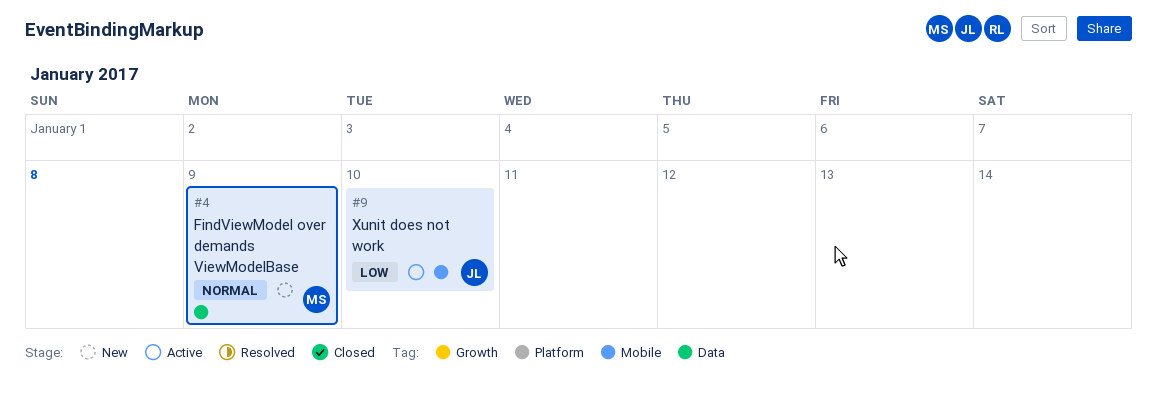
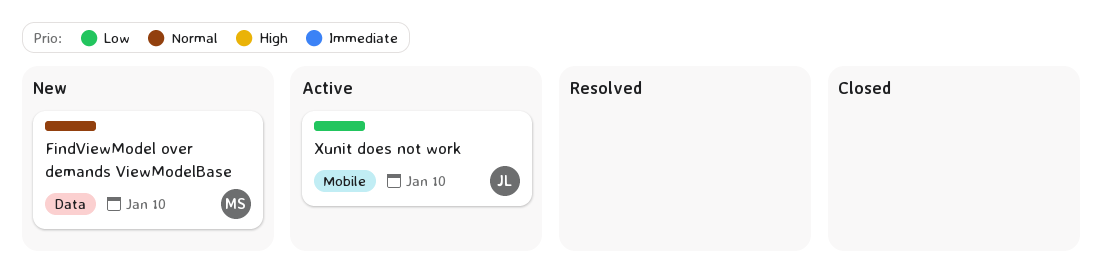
FindViewModel over demands ViewModelBase, due: Jan 9 -> Jan 10

